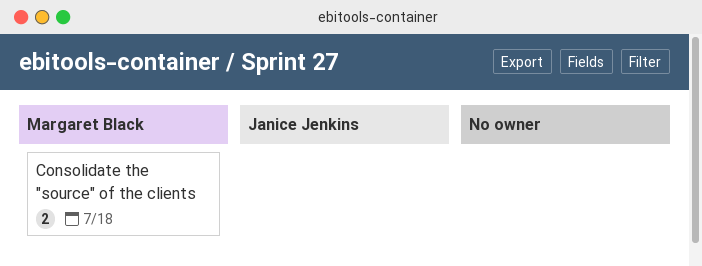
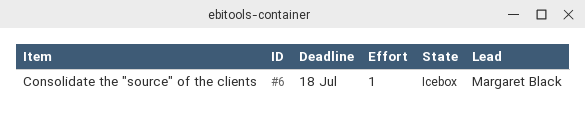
Consolidate the "source" of the clients, estimate: 2 -> 1

